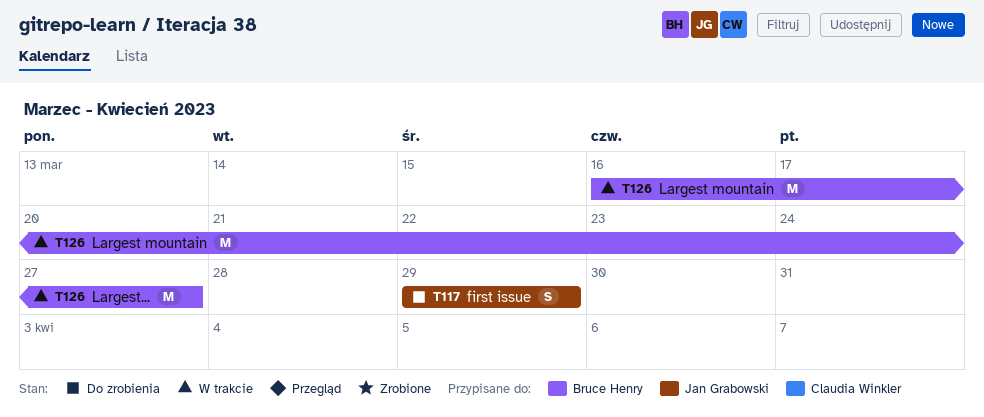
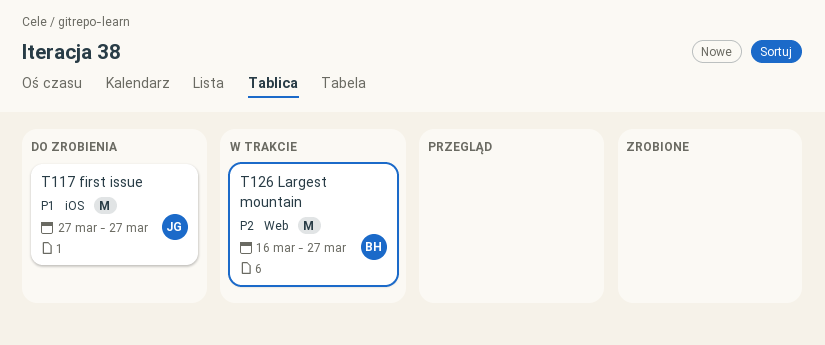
T117, estimate: S -> M
T117, start: Mar 29 -> Mar 27
T117, due: Mar 29 -> Mar 27

